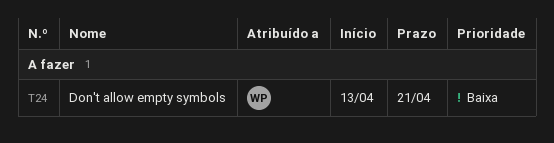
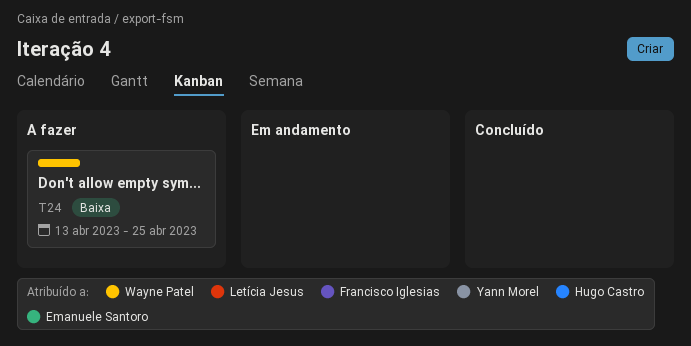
T24, due: Apr 21 -> Apr 25

